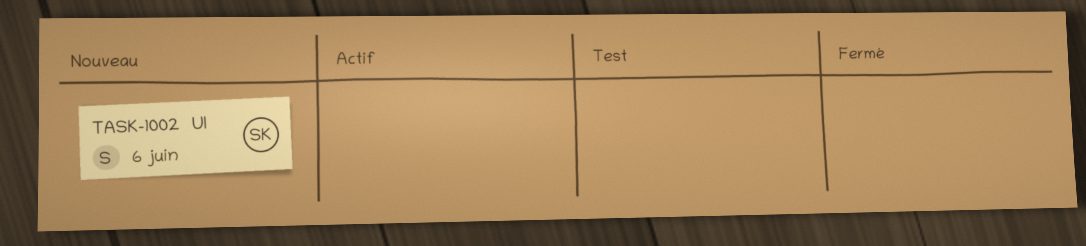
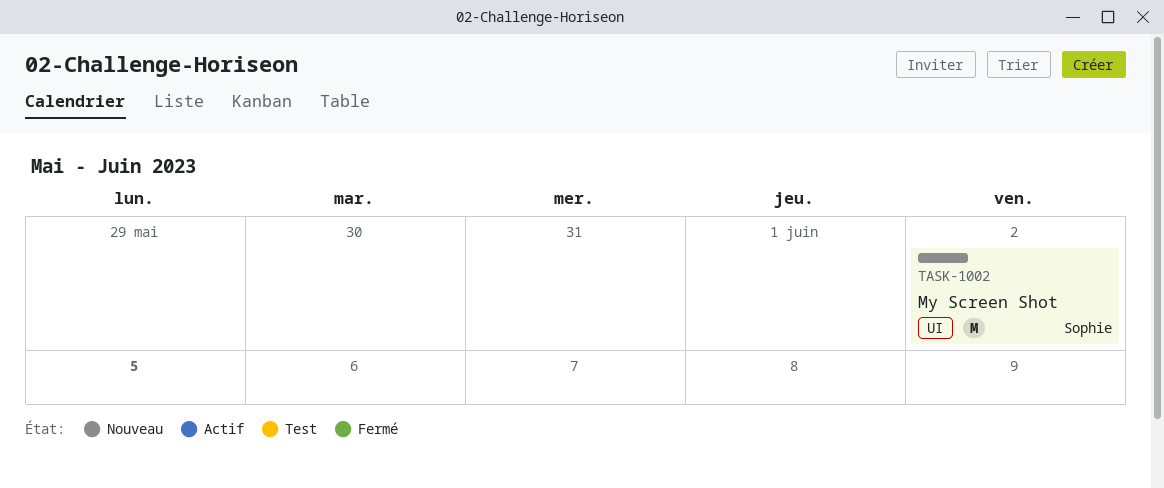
TASK-1002, estimate: S -> M
TASK-1002, due: Jun 6 -> Jun 2

